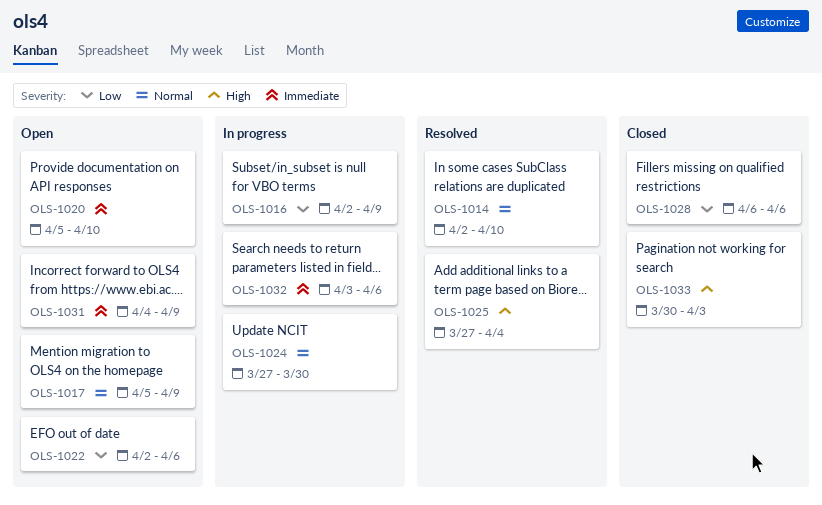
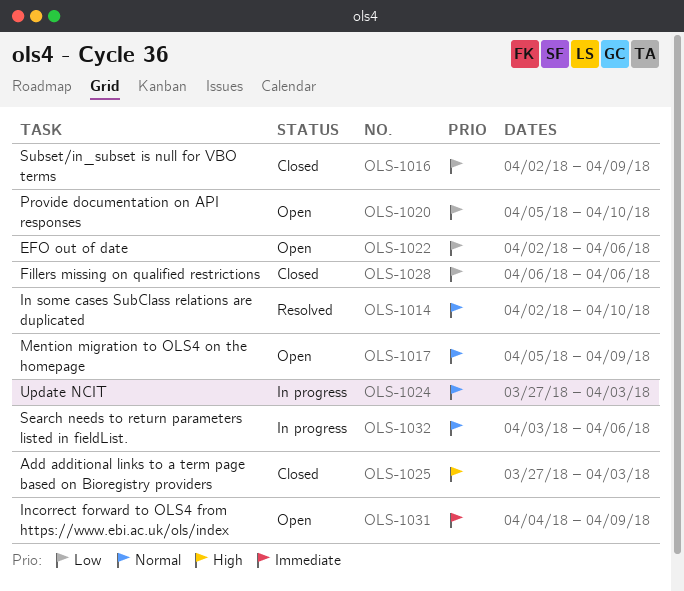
OLS-1016, status: In progress -> Closed
OLS-1020, priority: Immediate -> Low
OLS-1024, due: Mar 30 -> Apr 3
OLS-1025, status: Resolved -> Closed
OLS-1025, due: Apr 4 -> Apr 3
OLS-1032, priority: Immediate -> Normal
OLS-1033: present -> none

